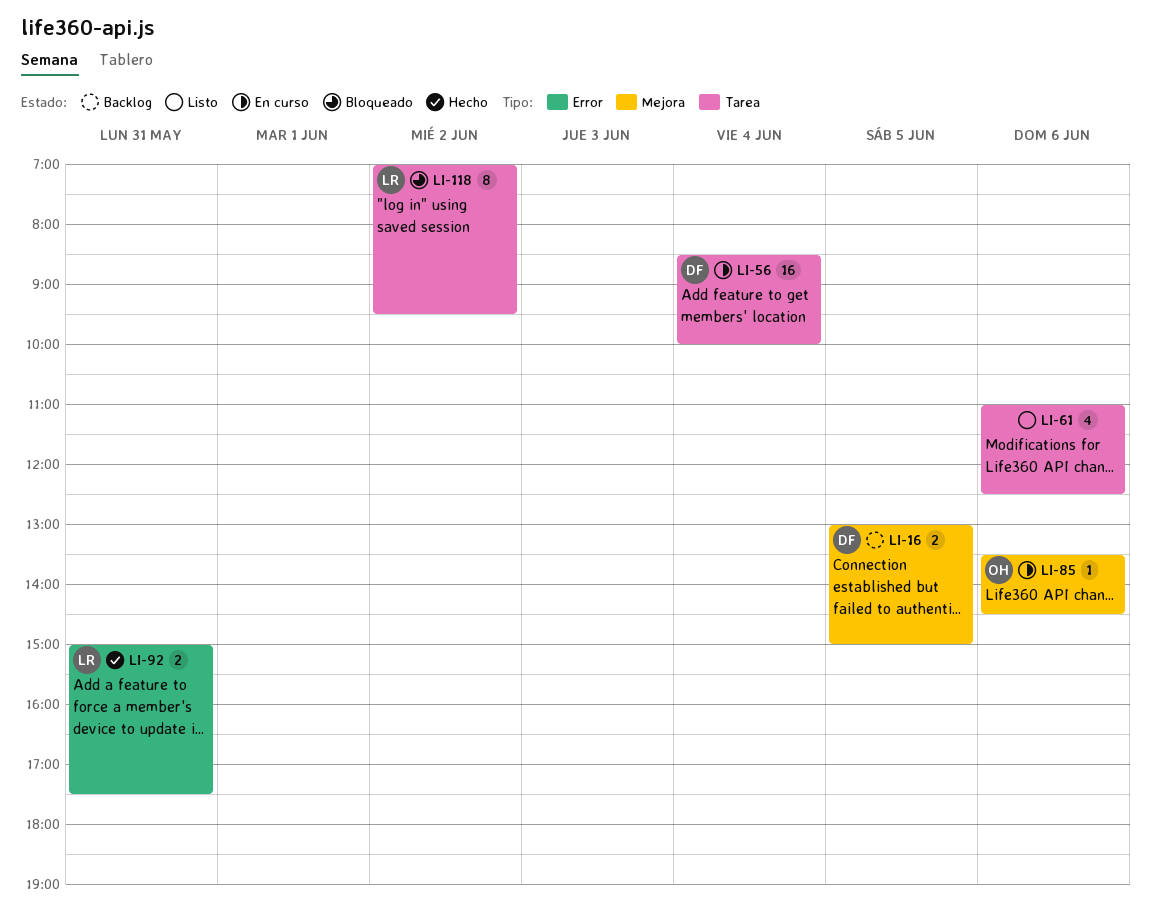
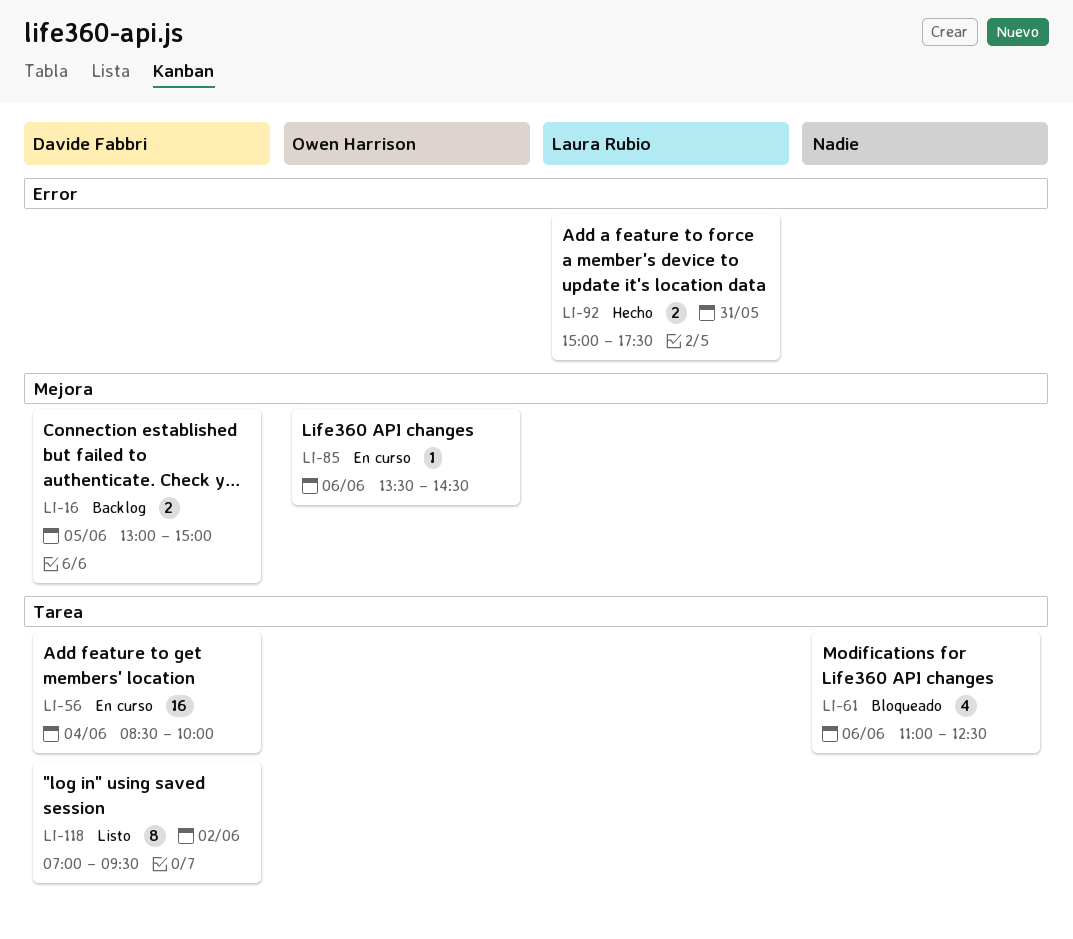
LI-61, status: Listo -> Bloqueado
LI-118, status: Bloqueado -> Listo
LI-118, owner: Laura Rubio -> Davide Fabbri

